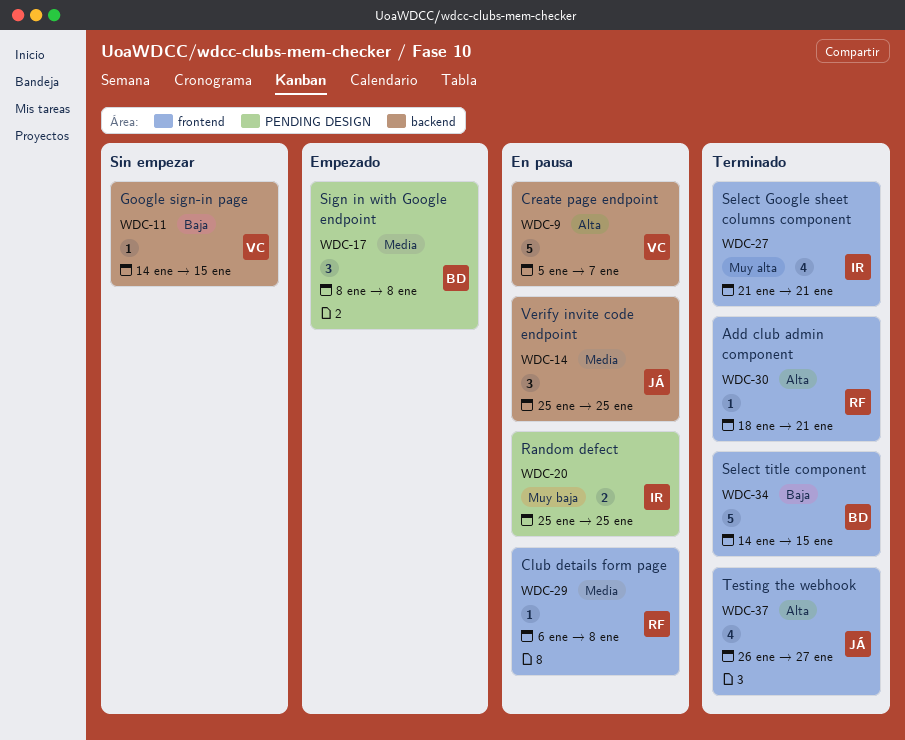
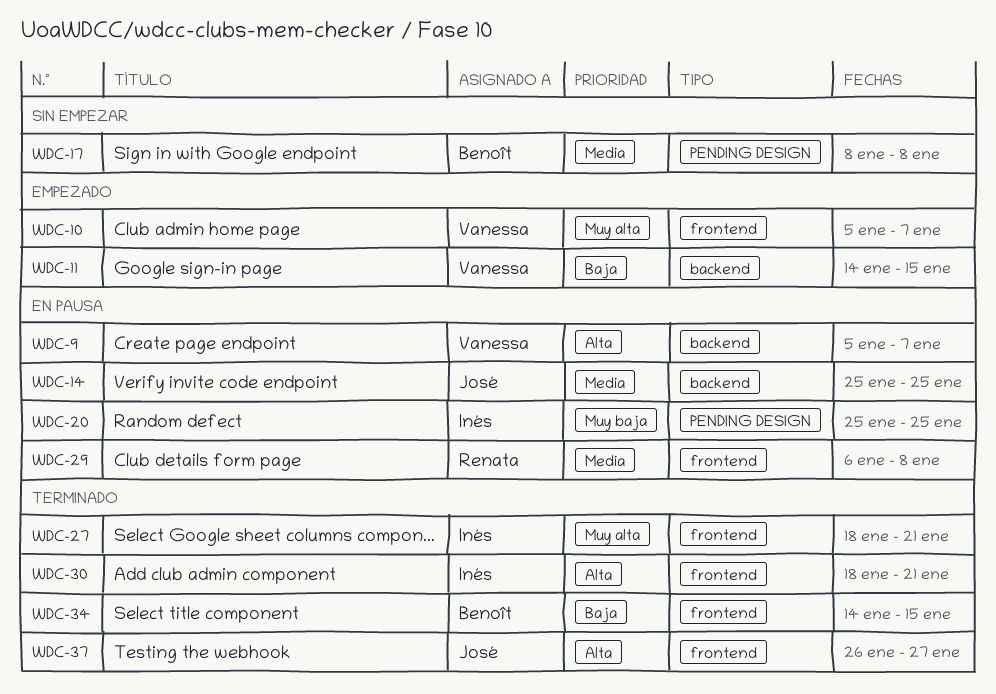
WDC-10: none -> present
WDC-11, status: Sin empezar -> Empezado
WDC-17, status: Empezado -> Sin empezar
WDC-27, start: Jan 21 -> Jan 18
WDC-30, owner: Renata -> Inés

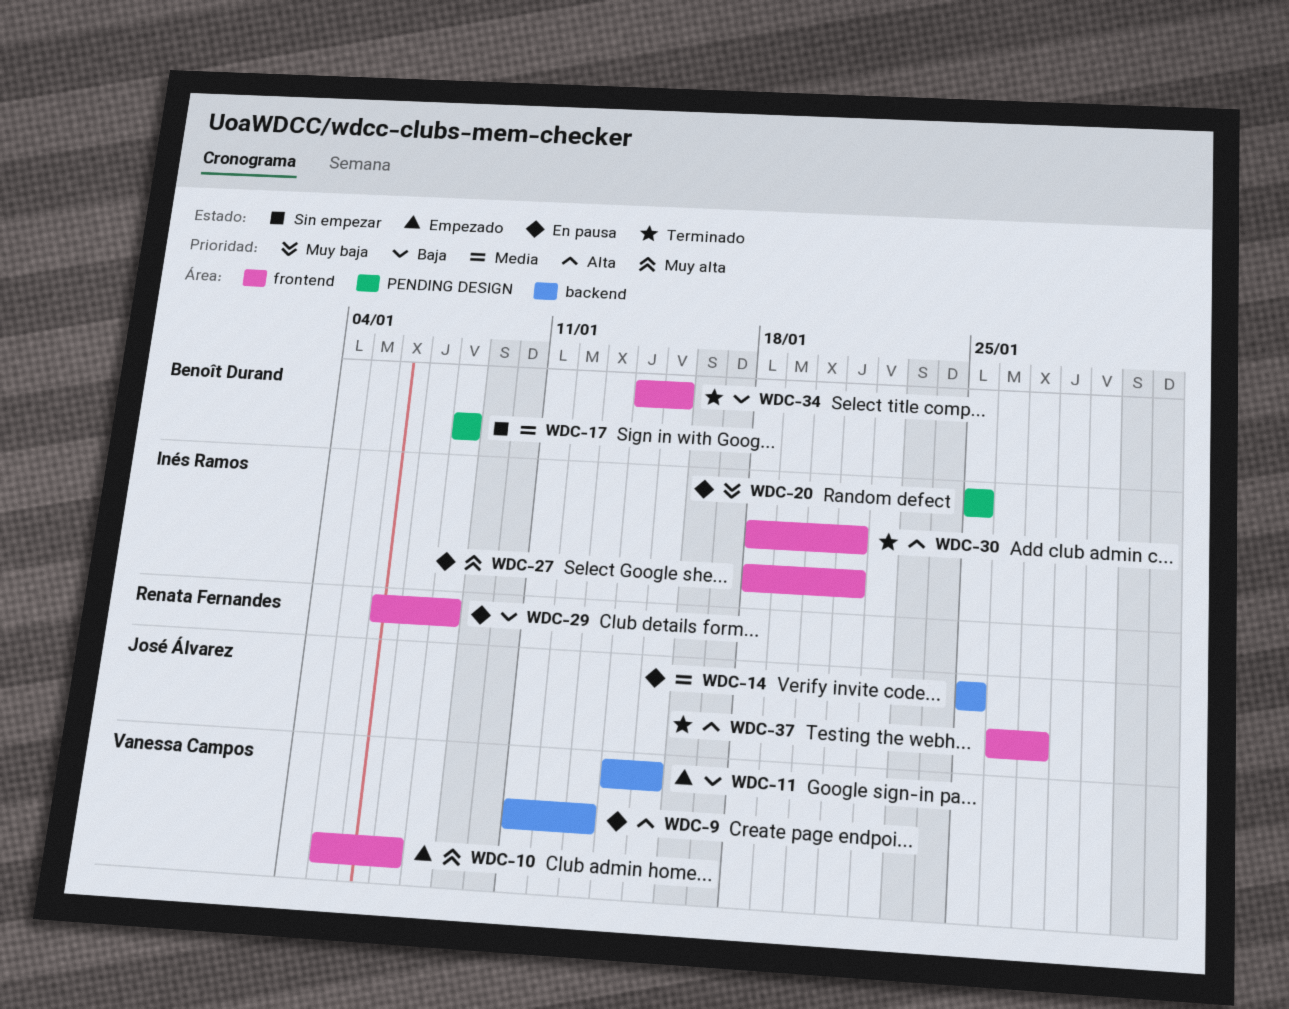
WDC-9, start: Jan 5 -> Jan 11
WDC-9, due: Jan 7 -> Jan 13
WDC-27, status: Terminado -> En pausa
WDC-29, priority: Media -> Baja

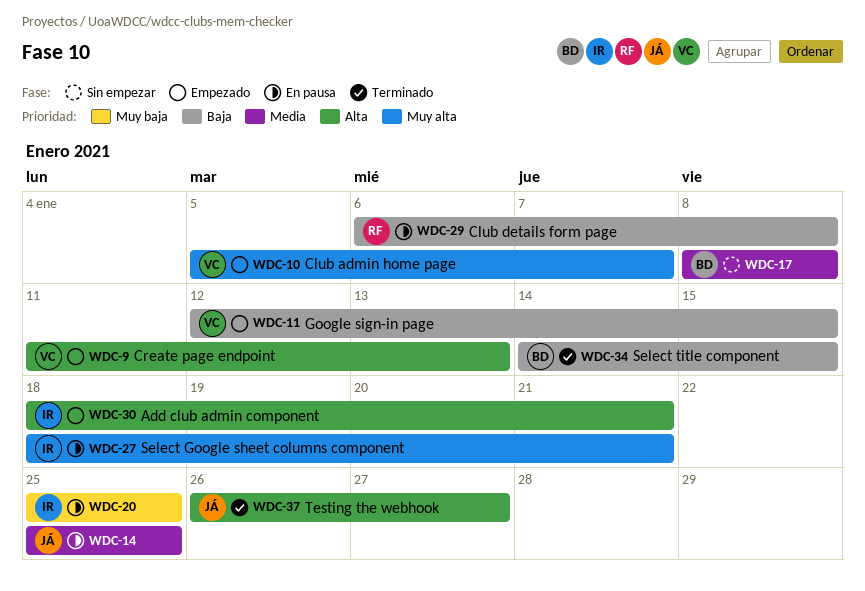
WDC-9, status: En pausa -> Empezado
WDC-11, start: Jan 14 -> Jan 12
WDC-30, status: Terminado -> Empezado

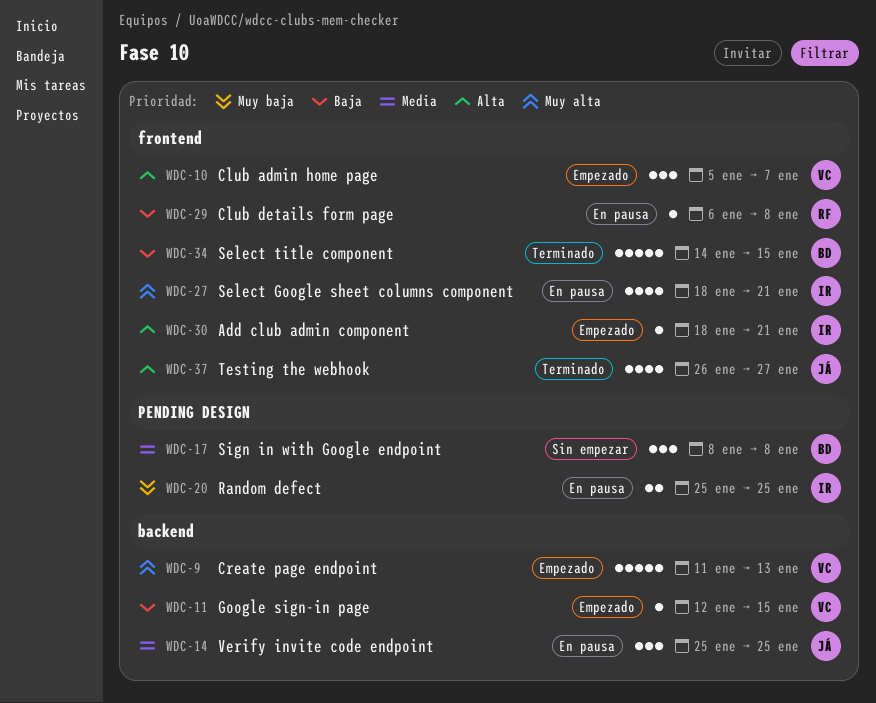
WDC-9, priority: Alta -> Muy alta
WDC-10, priority: Muy alta -> Alta

